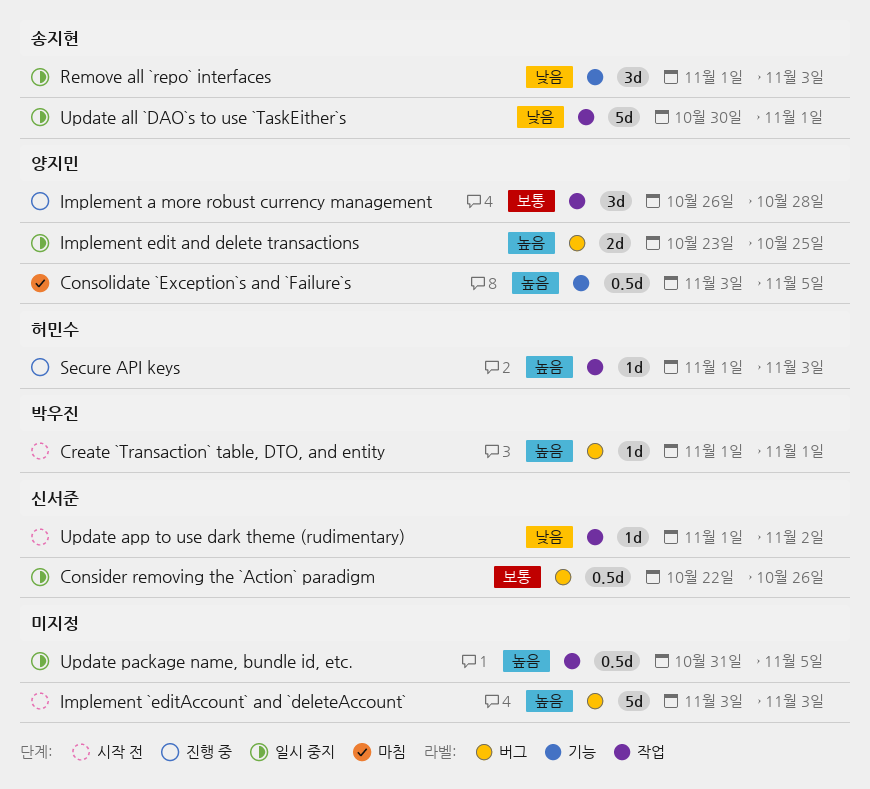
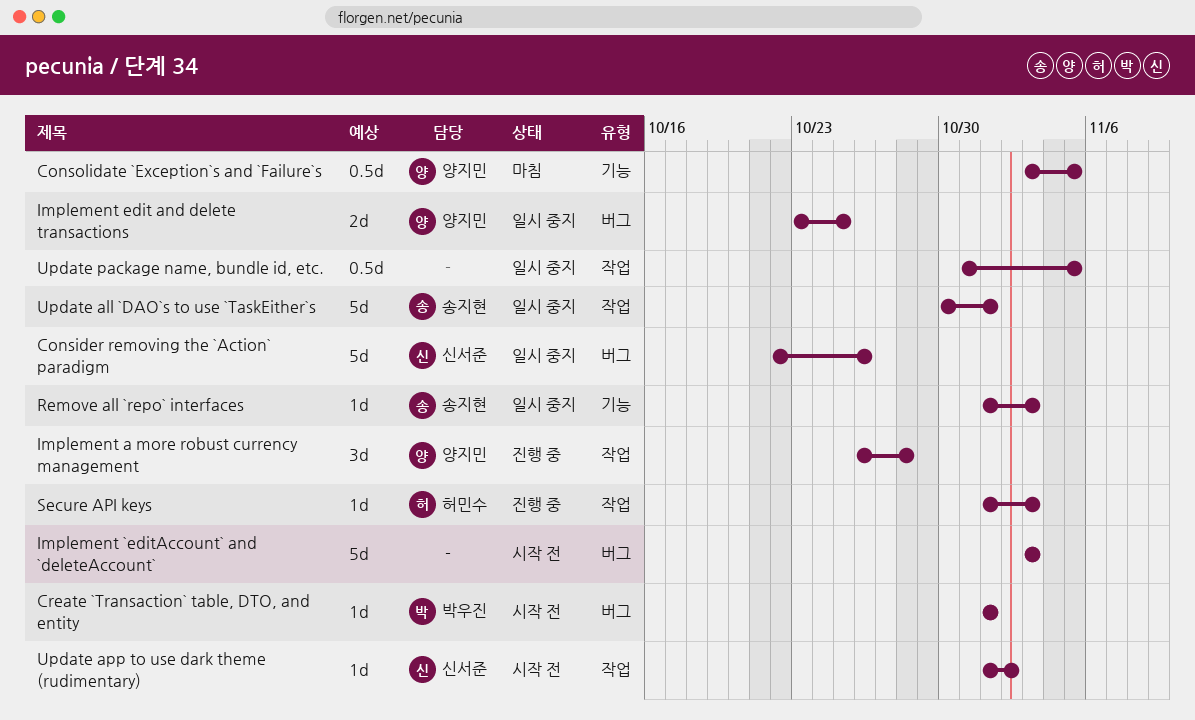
Consider removing the `Action` paradigm, estimate: 0.5d -> 5d
Remove all `repo` interfaces, estimate: 3d -> 1d

